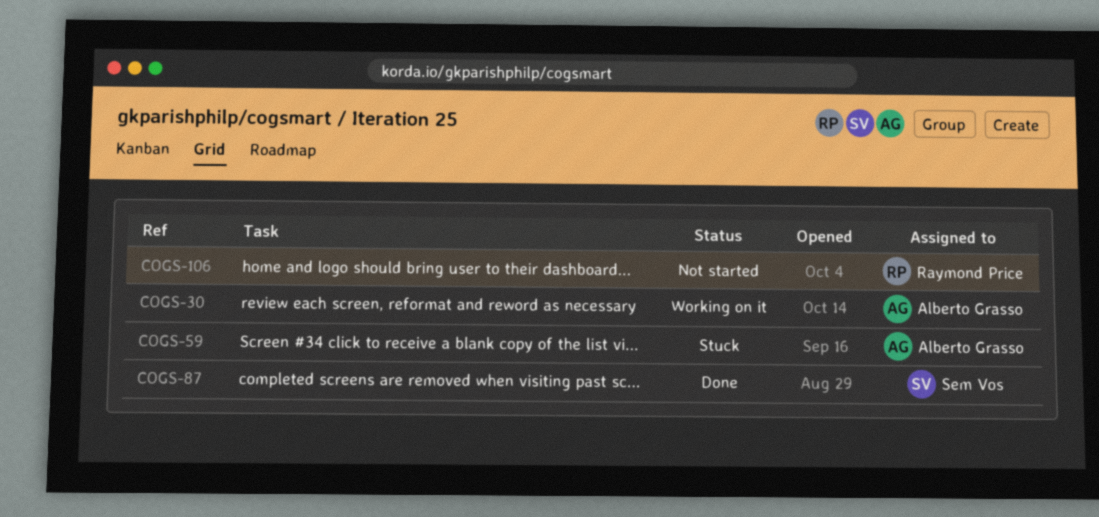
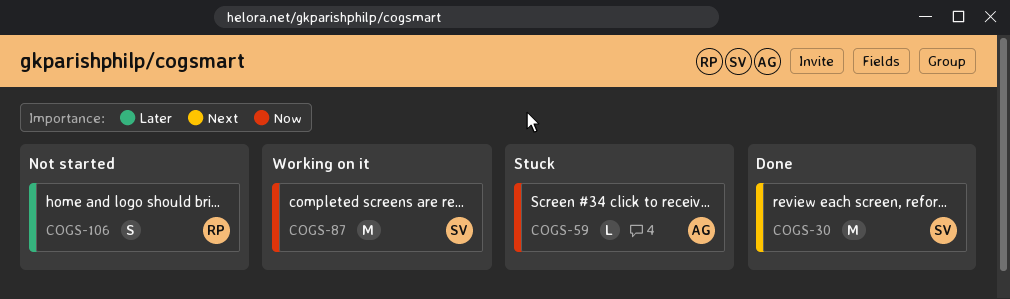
COGS-30, status: Working on it -> Done
COGS-30, owner: Alberto Grasso -> Sem Vos
COGS-87, status: Done -> Working on it

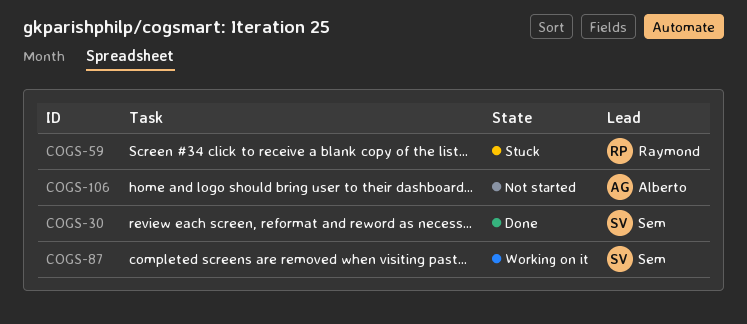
COGS-59, owner: Alberto -> Raymond
COGS-106, owner: Raymond -> Alberto

